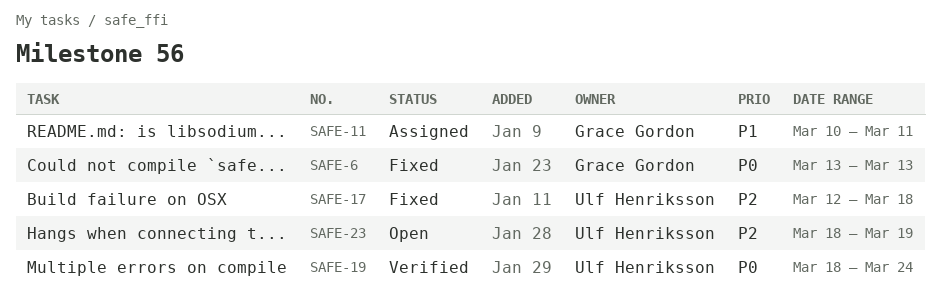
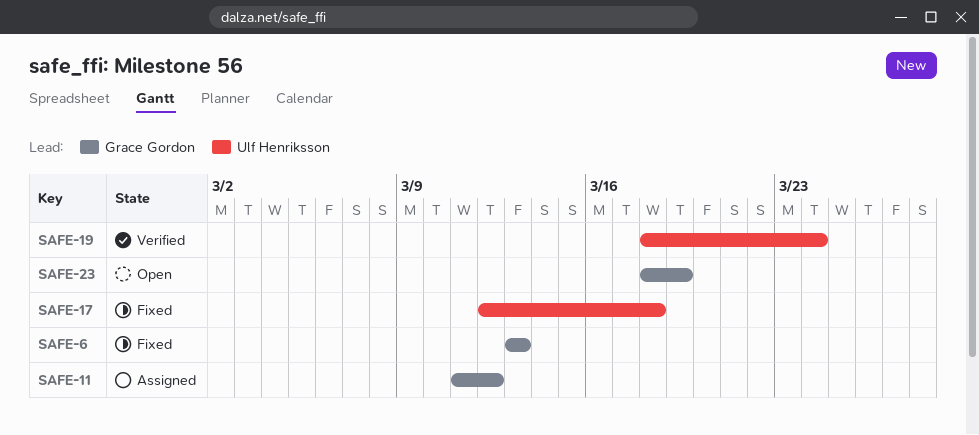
SAFE-11, start: Mar 10 -> Mar 11
SAFE-11, due: Mar 11 -> Mar 12
SAFE-23, owner: Ulf Henriksson -> Grace Gordon

